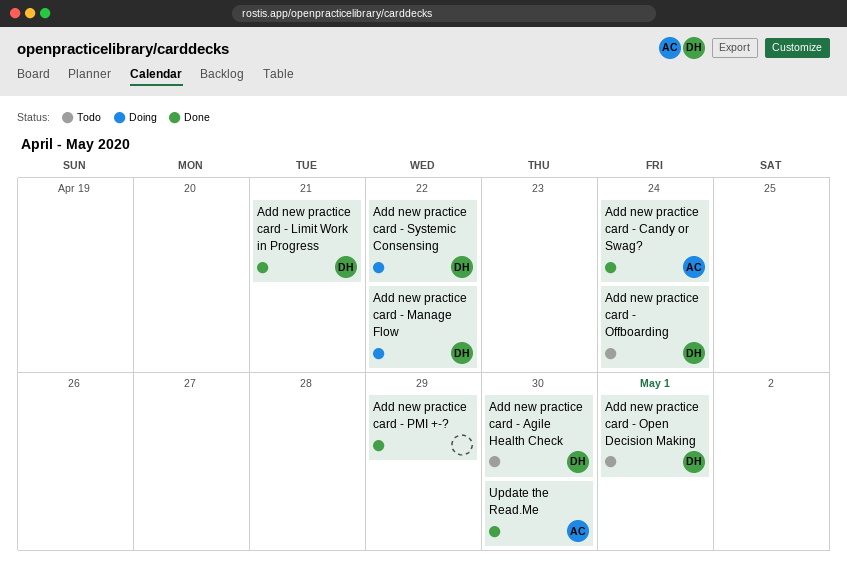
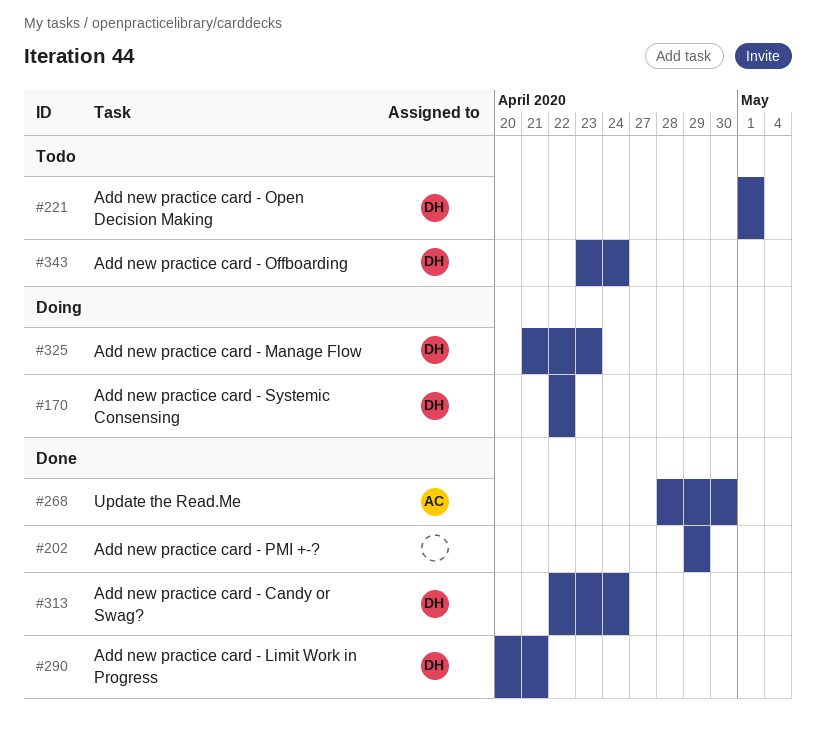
Add new practice card - Agile Health Check: present -> none
Add new practice card - Candy or Swag?, owner: AC -> DH
Add new practice card - Manage Flow, due: Apr 22 -> Apr 23

